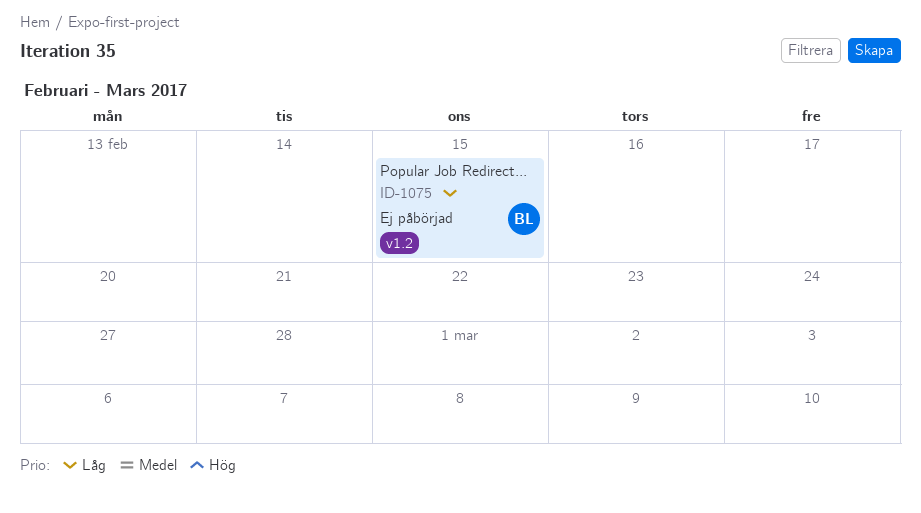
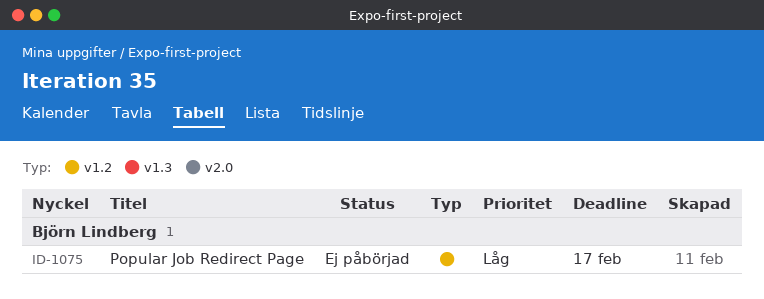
ID-1075, due: Feb 15 -> Feb 17

